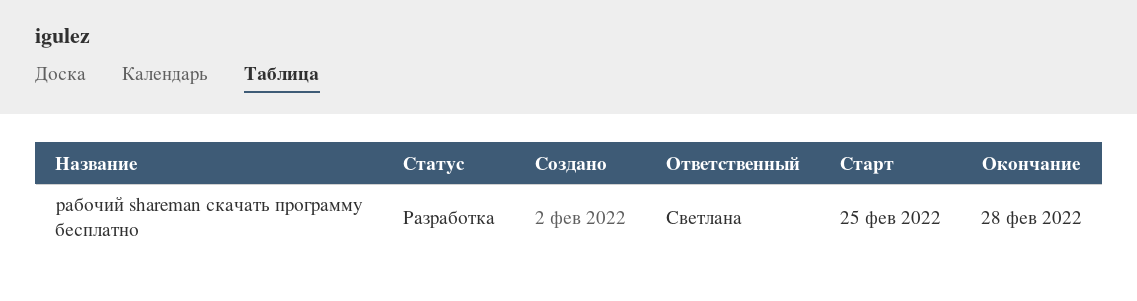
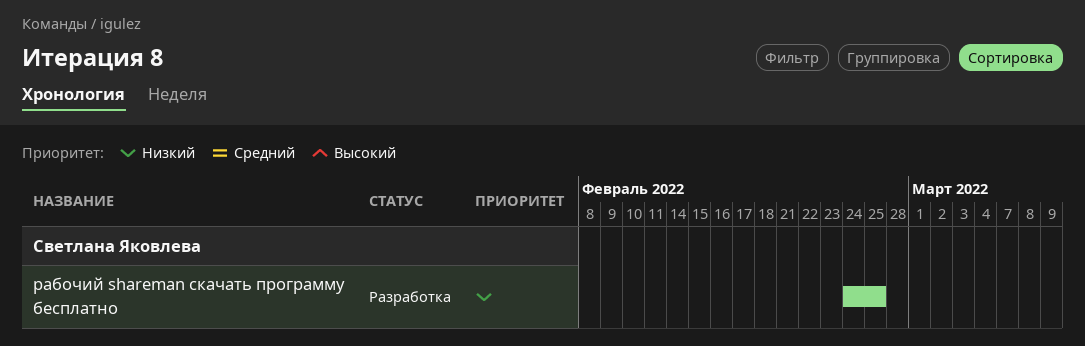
рабочий shareman скачать программу бесплатно, start: Feb 25 -> Feb 24
рабочий shareman скачать программу бесплатно, due: Feb 28 -> Feb 25

